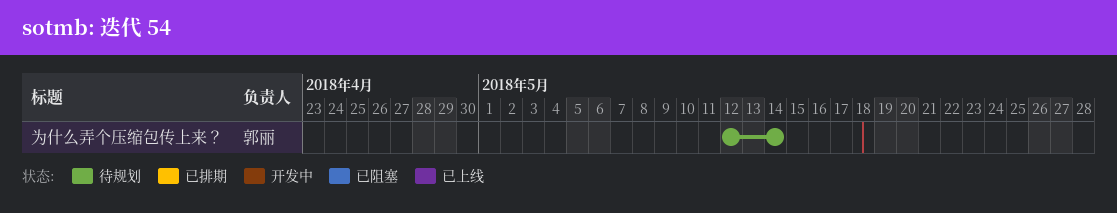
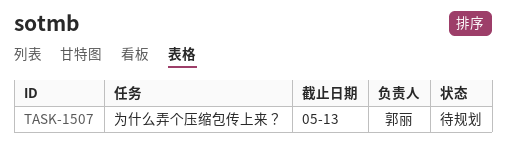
为什么弄个压缩包传上来？, due: May 14 -> May 13

